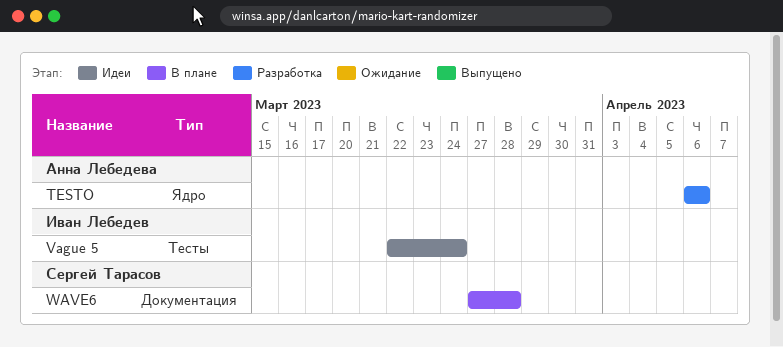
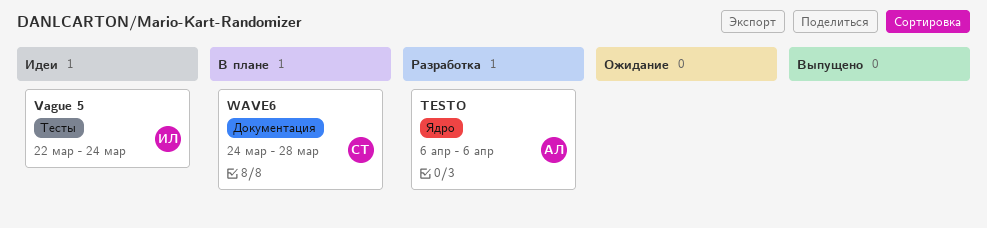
WAVE6, start: Mar 27 -> Mar 24

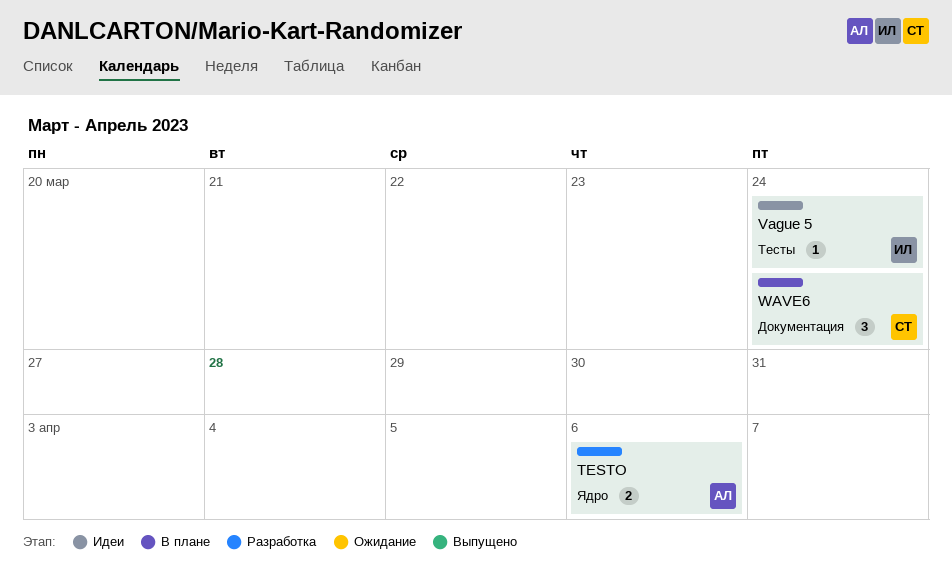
WAVE6, due: Mar 28 -> Mar 24

